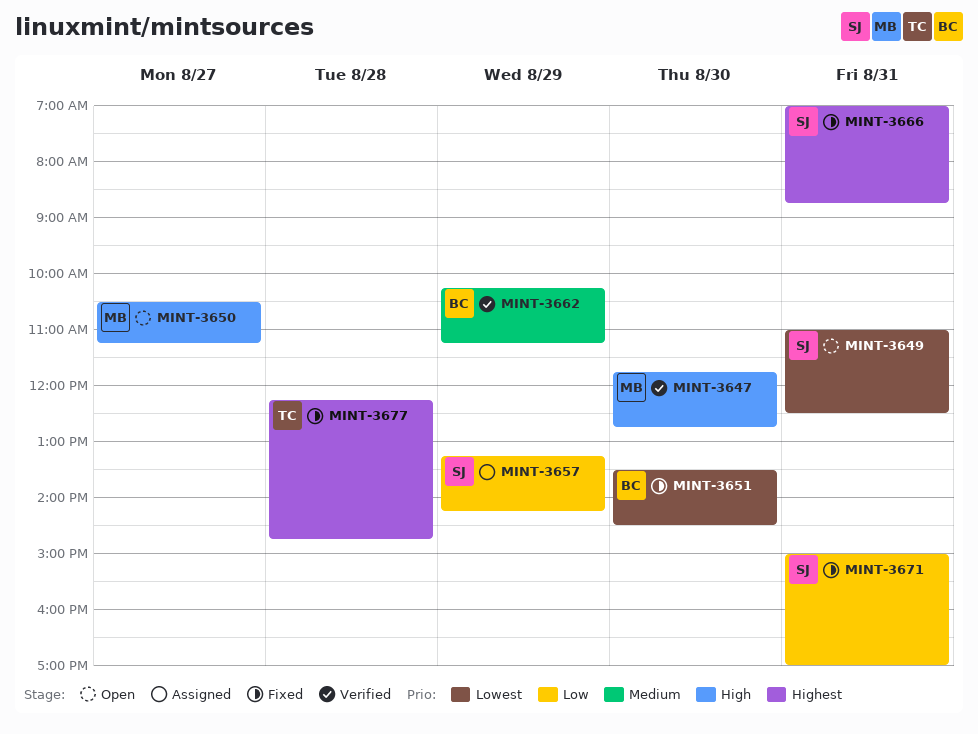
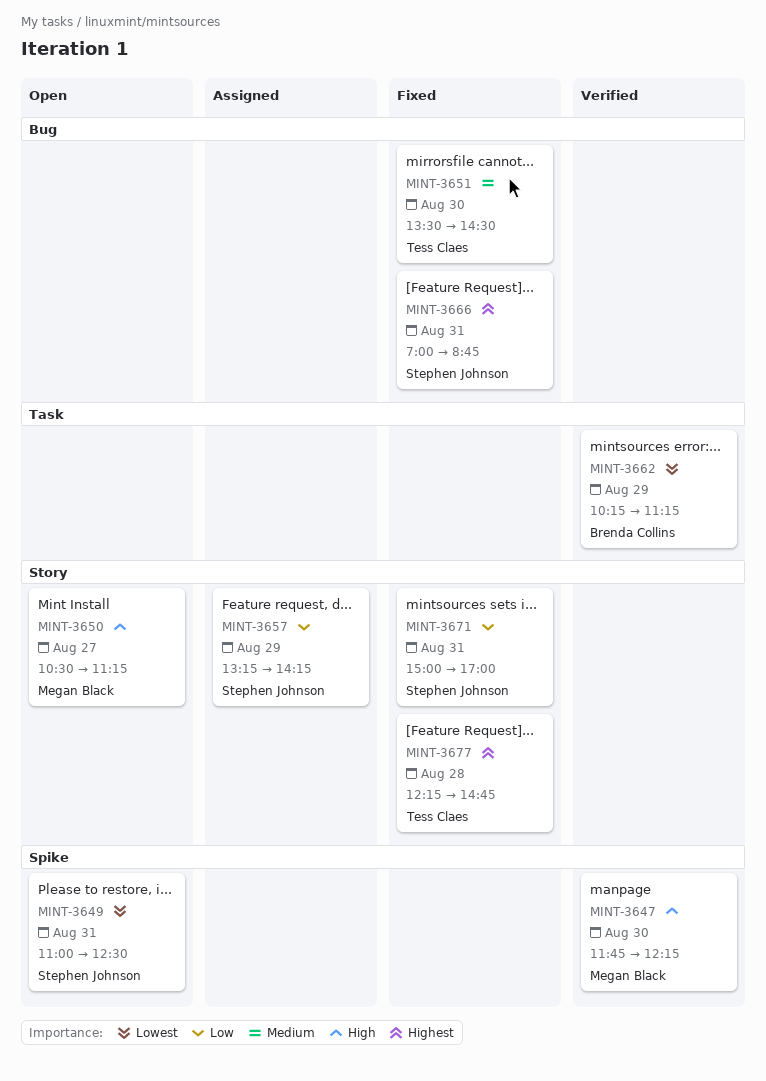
MINT-3647, ends: 12:45 -> 12:15
MINT-3651, owner: Brenda Collins -> Tess Claes
MINT-3651, priority: Lowest -> Medium
MINT-3662, priority: Medium -> Lowest

